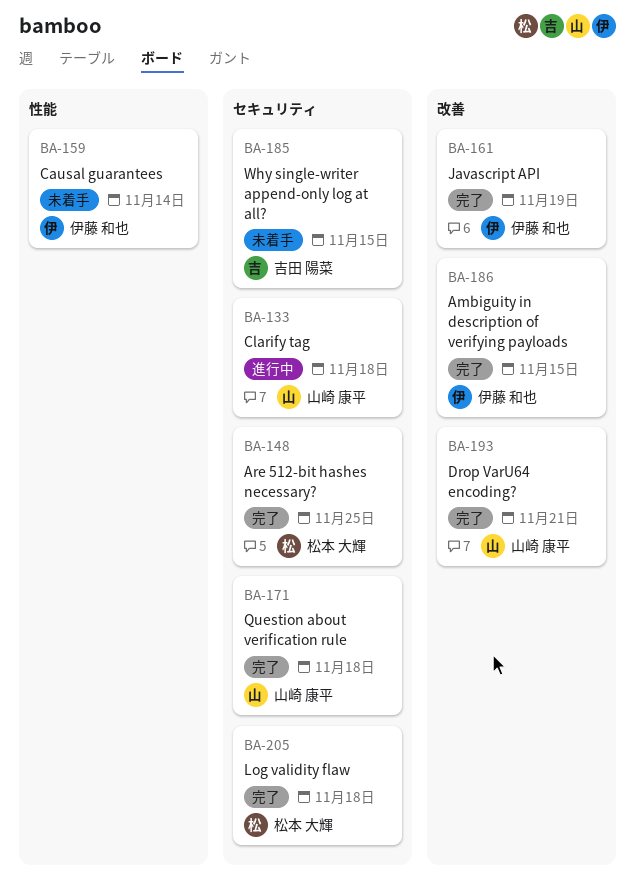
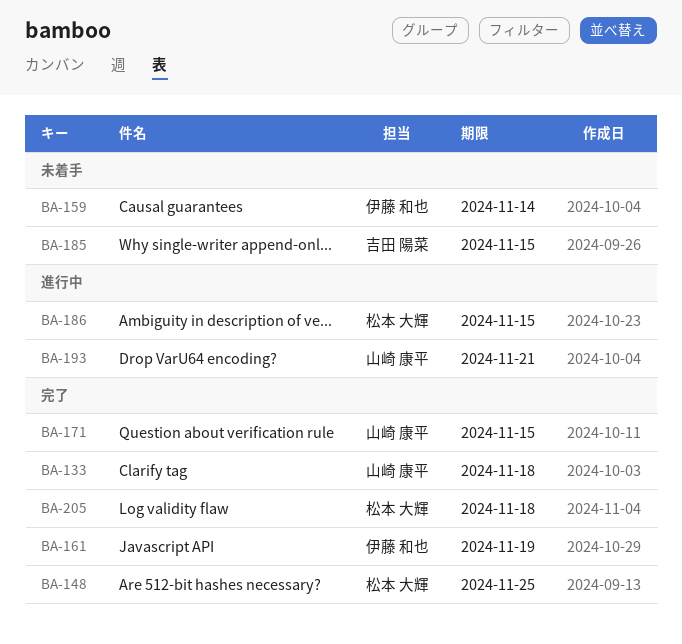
BA-133, status: 進行中 -> 完了
BA-171, due: Nov 18 -> Nov 15
BA-186, status: 完了 -> 進行中
BA-186, owner: 伊藤 和也 -> 松本 大輝
BA-193, status: 完了 -> 進行中

